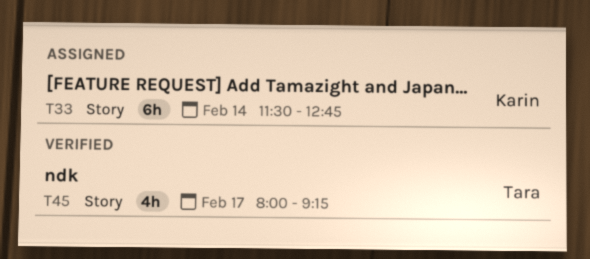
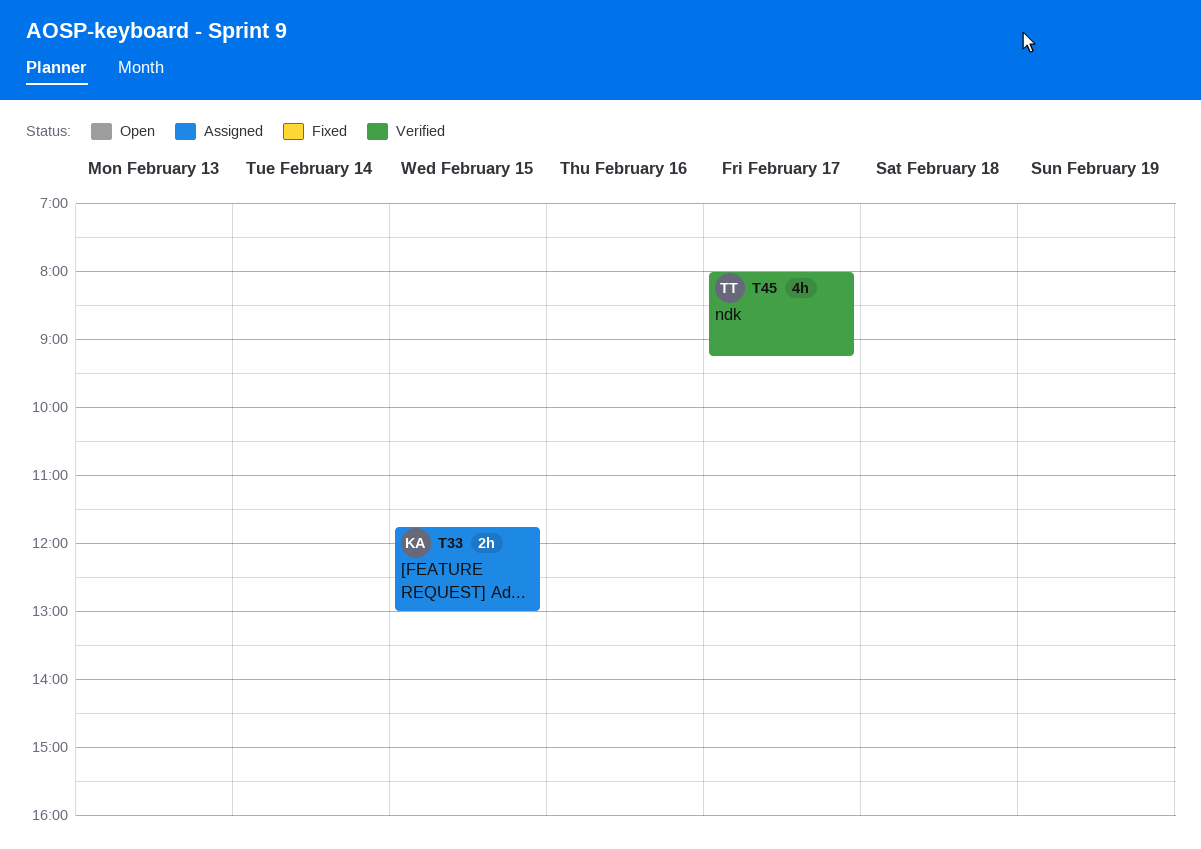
T33, estimate: 6h -> 2h
T33, day: Feb 14 -> Feb 15
T33, begins: 11:30 -> 11:45
T33, ends: 12:45 -> 13:00

